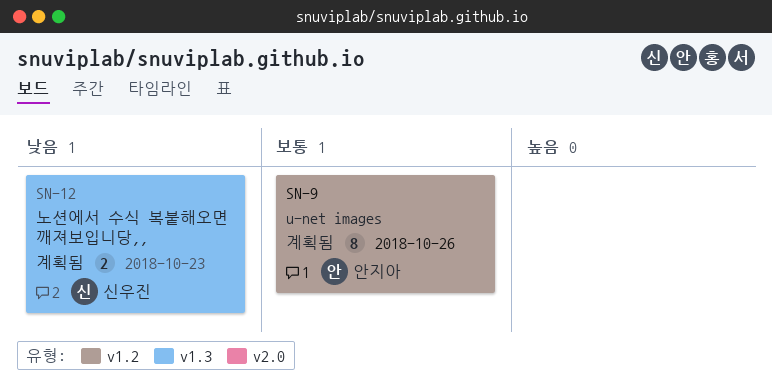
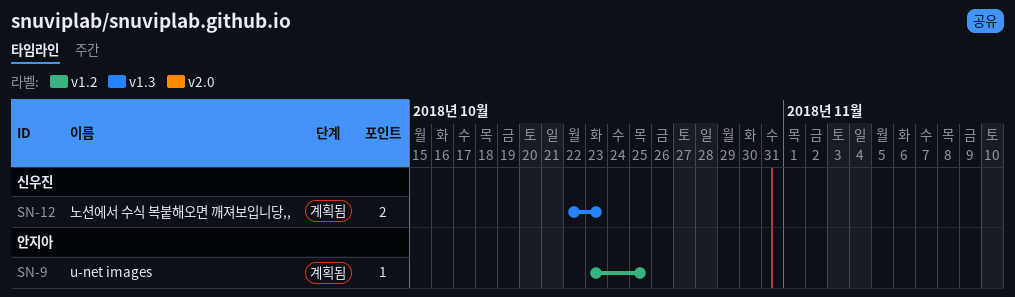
SN-9, estimate: 8 -> 1
SN-9, due: Oct 26 -> Oct 25

